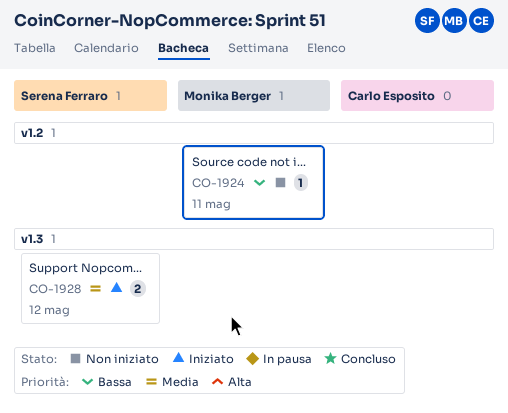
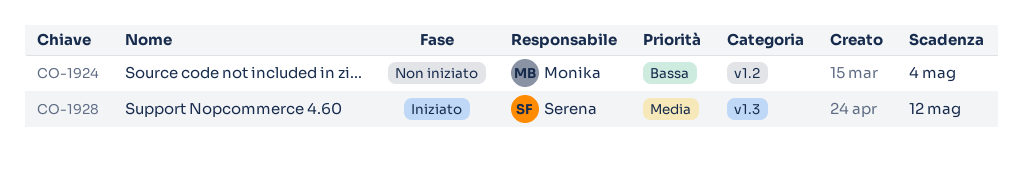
CO-1924, due: May 11 -> May 4

